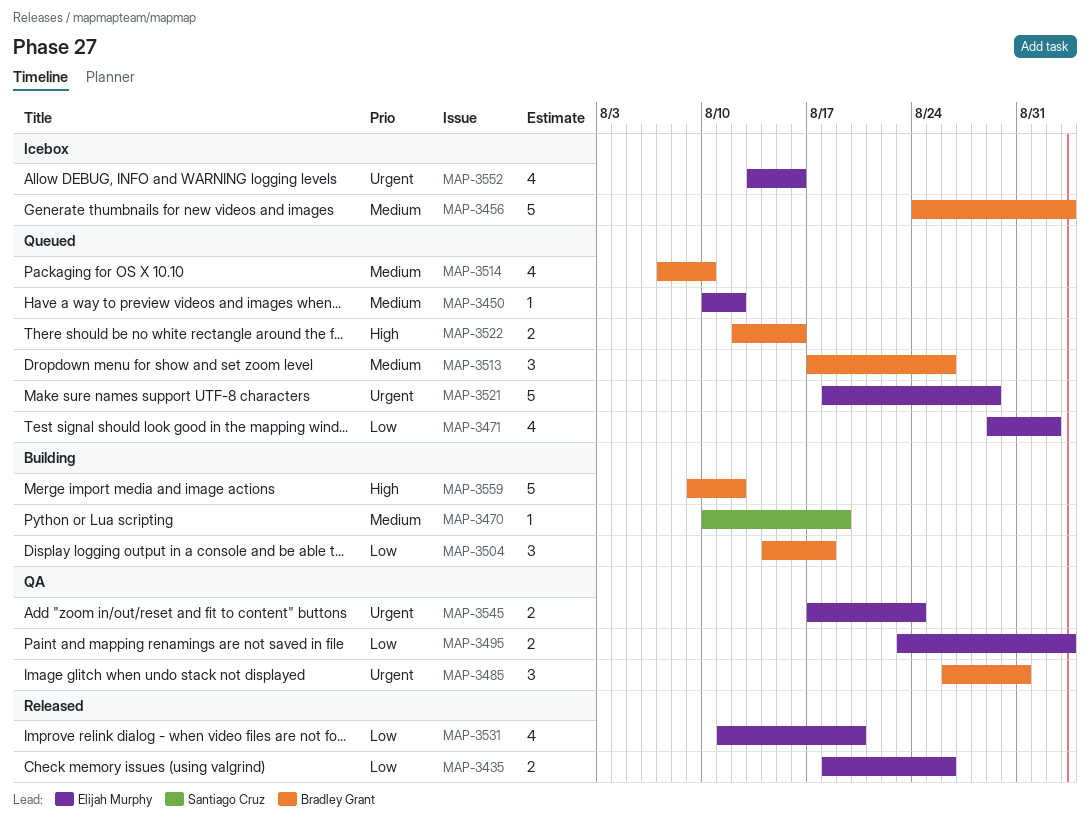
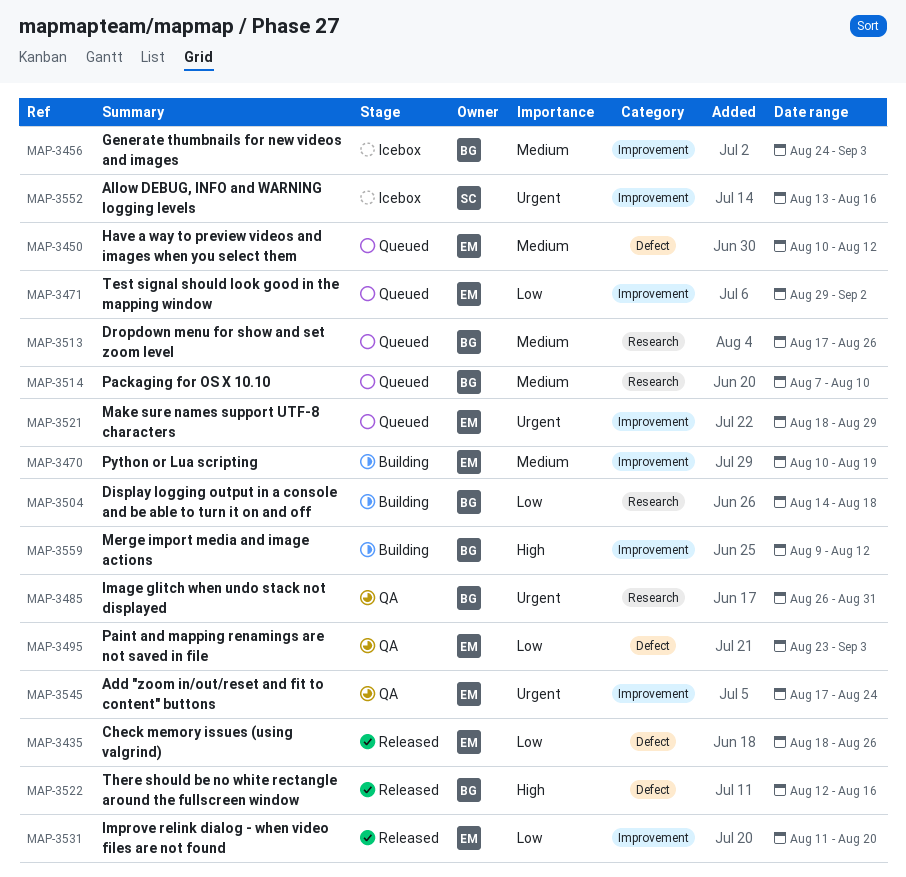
MAP-3470, owner: Santiago Cruz -> Elijah Murphy
MAP-3522, status: Queued -> Released
MAP-3552, owner: Elijah Murphy -> Santiago Cruz

